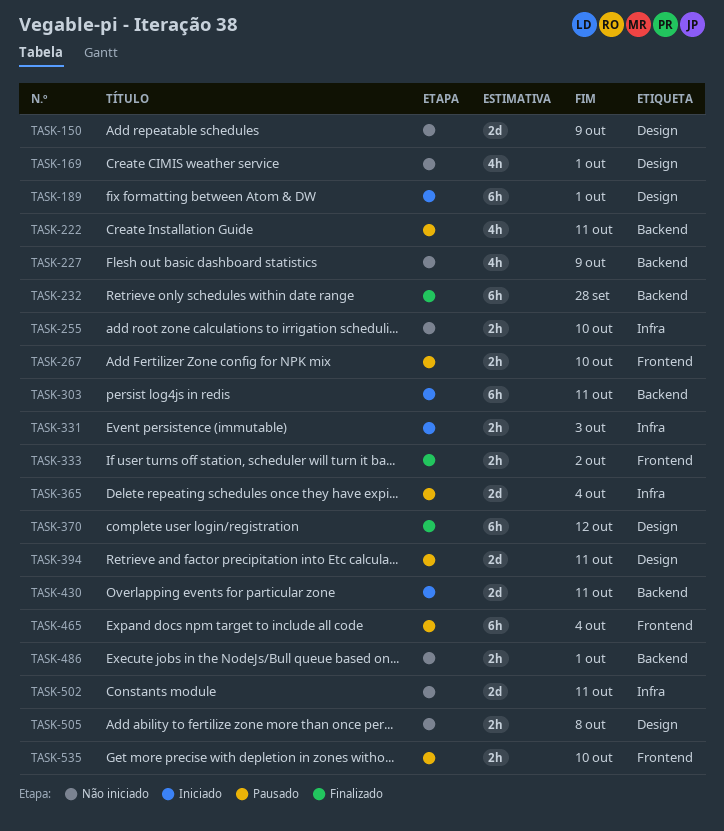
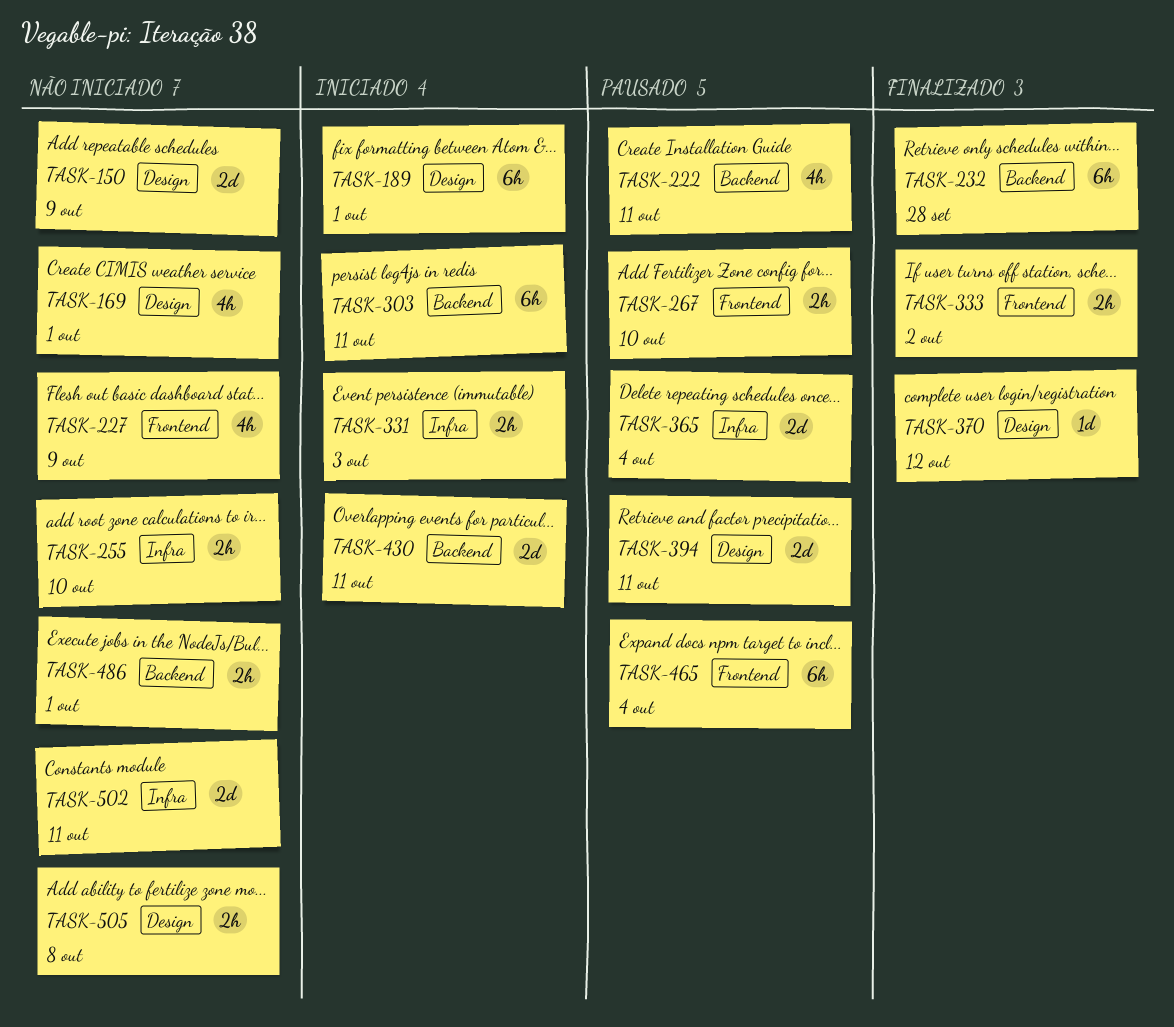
TASK-227, label: Backend -> Frontend
TASK-370, estimate: 6h -> 1d
TASK-535: present -> none

